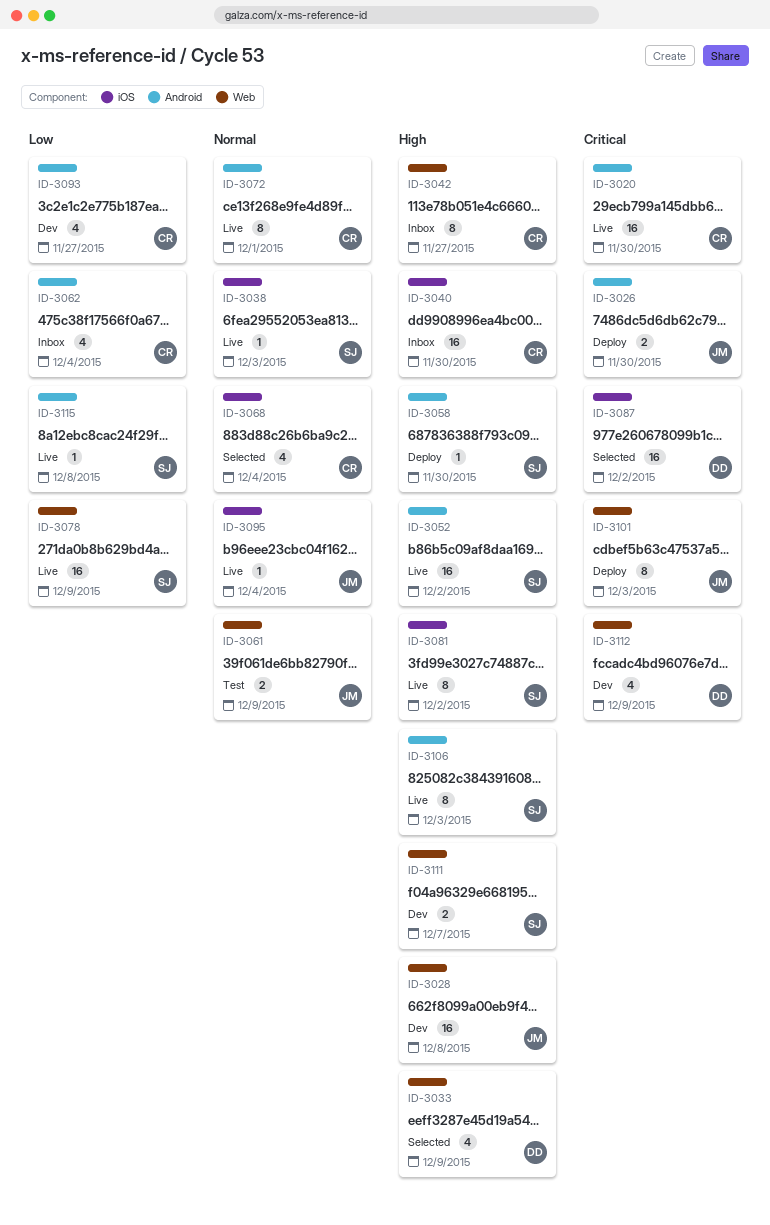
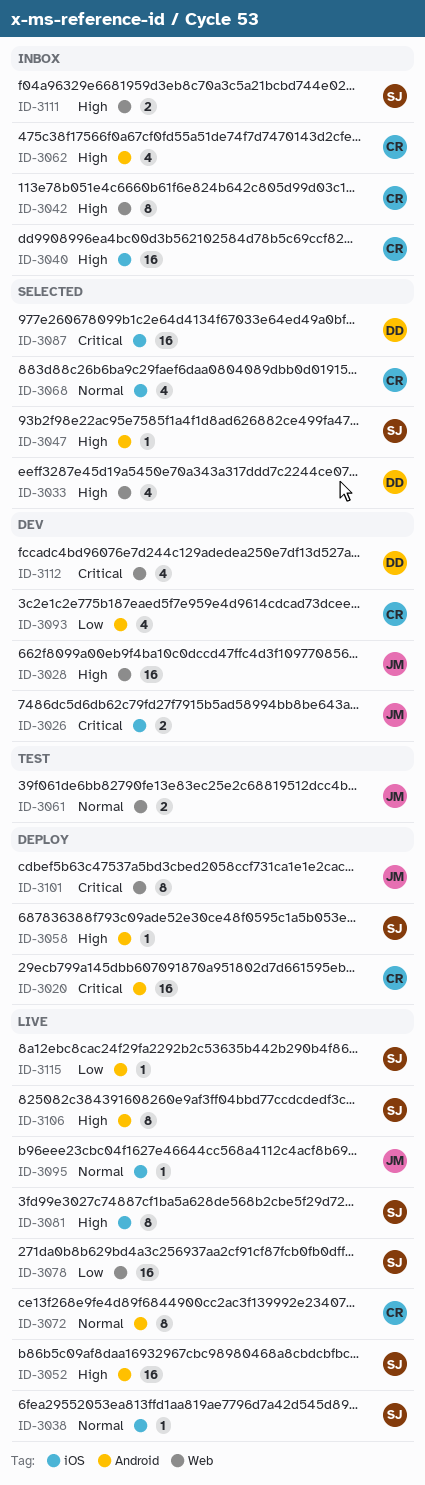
ID-3020, status: Live -> Deploy
ID-3026, status: Deploy -> Dev
ID-3026, label: Android -> iOS
ID-3047: none -> present
ID-3062, priority: Low -> High
ID-3111, status: Dev -> Inbox

